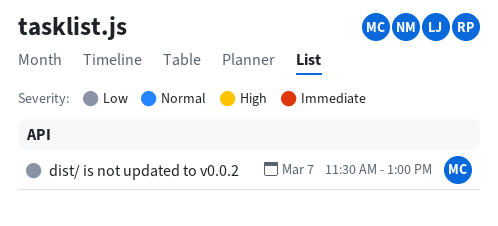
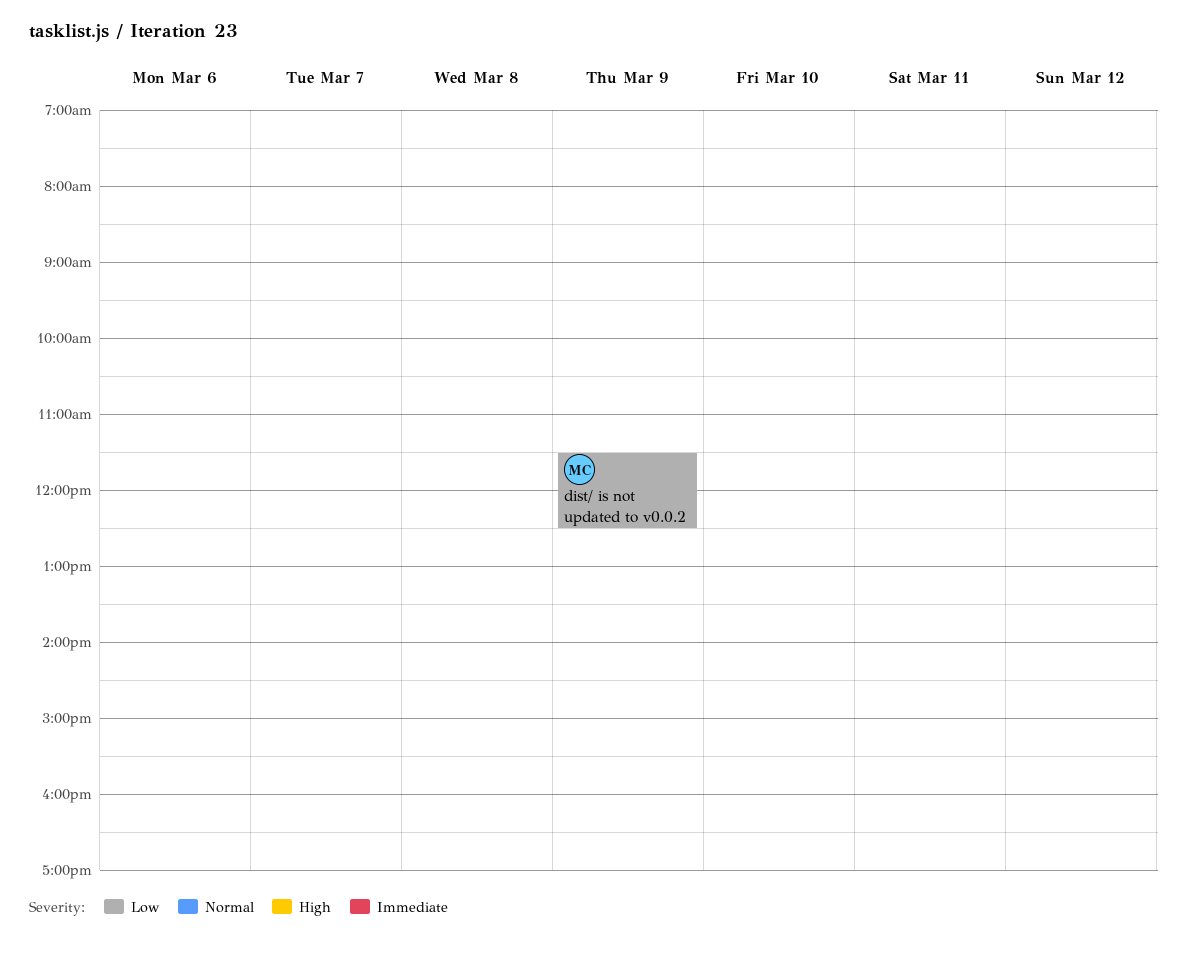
dist/ is not updated to v0.0.2, day: Mar 7 -> Mar 9
dist/ is not updated to v0.0.2, ends: 13:00 -> 12:30

